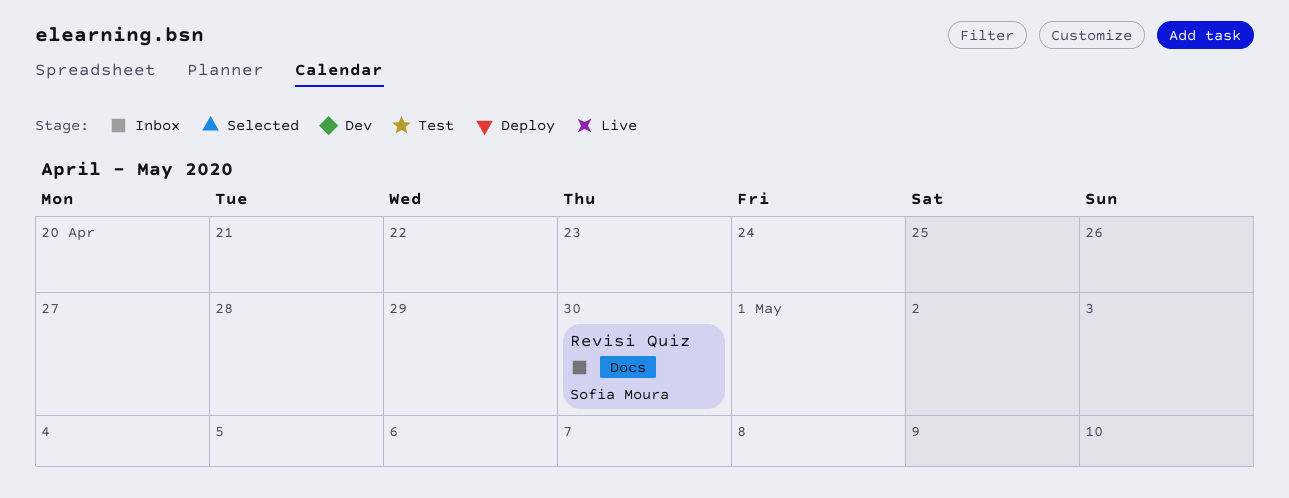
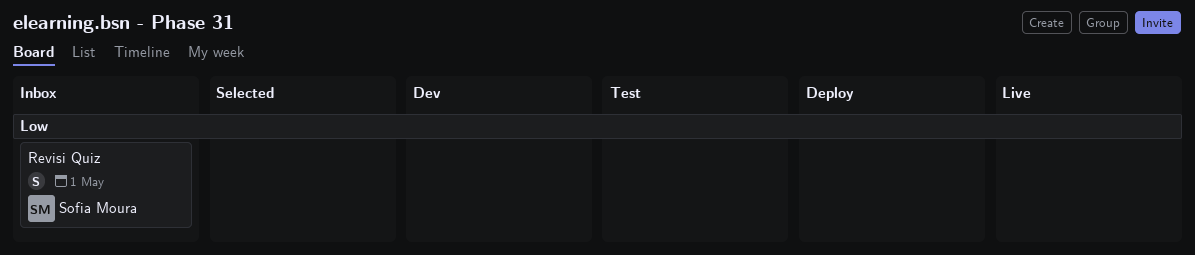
Revisi Quiz, due: Apr 30 -> May 1

